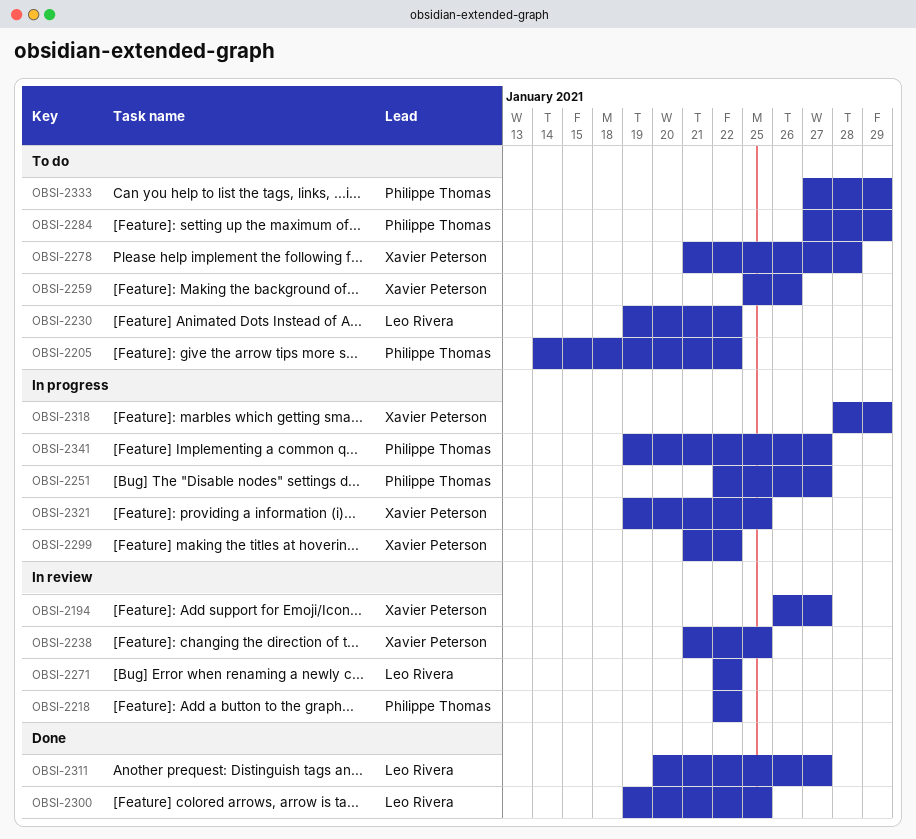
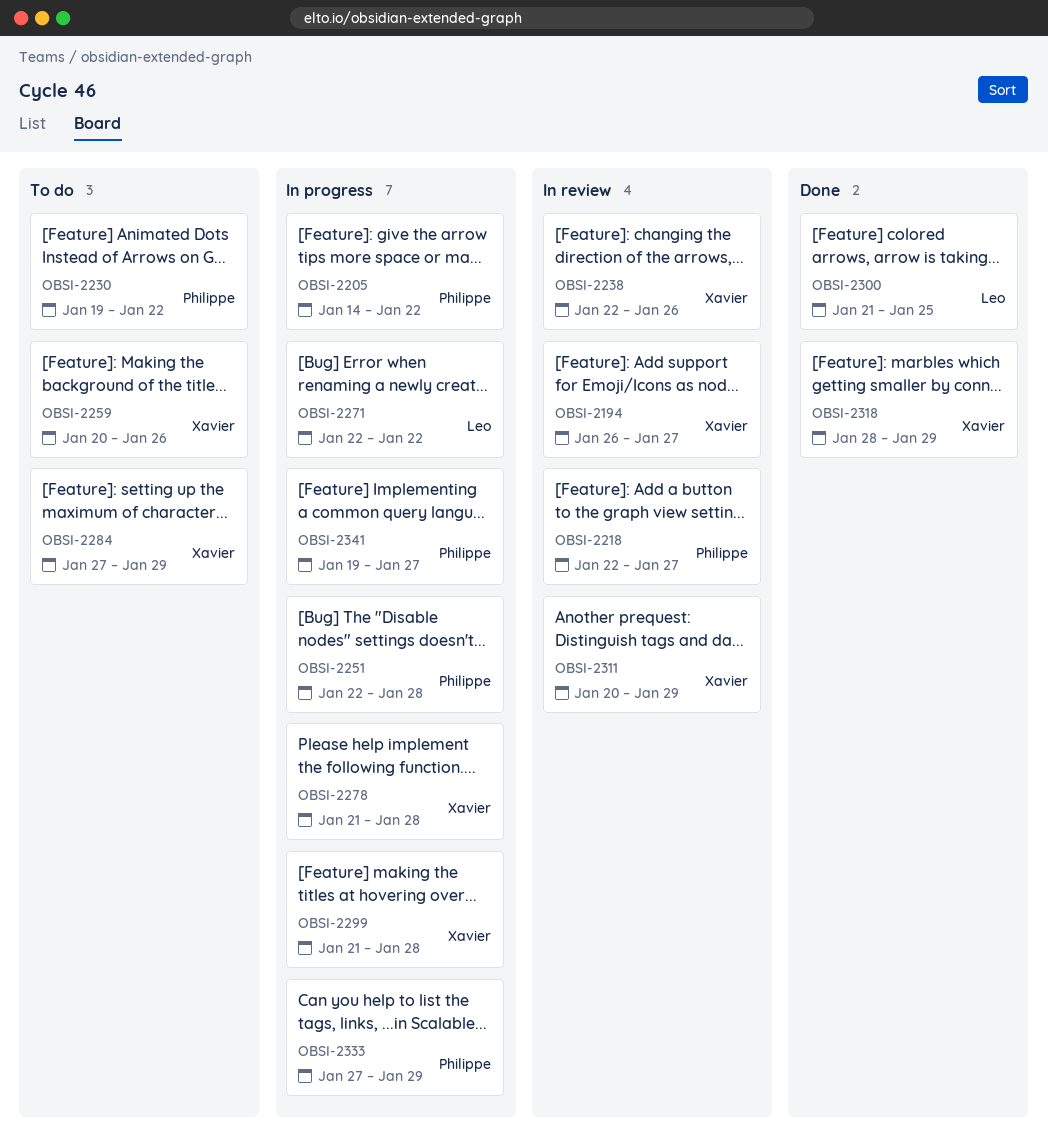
OBSI-2205, status: To do -> In progress
OBSI-2218, due: Jan 22 -> Jan 27
OBSI-2230, owner: Leo Rivera -> Philippe Thomas
OBSI-2238, start: Jan 21 -> Jan 22
OBSI-2238, due: Jan 25 -> Jan 26
OBSI-2251, due: Jan 27 -> Jan 28
OBSI-2259, start: Jan 25 -> Jan 20
OBSI-2271, status: In review -> In progress
OBSI-2278, status: To do -> In progress
OBSI-2284, owner: Philippe Thomas -> Xavier Peterson
OBSI-2299, due: Jan 22 -> Jan 28
OBSI-2300, start: Jan 19 -> Jan 21
OBSI-2311, status: Done -> In review
OBSI-2311, owner: Leo Rivera -> Xavier Peterson
OBSI-2311, due: Jan 27 -> Jan 29
OBSI-2318, status: In progress -> Done
OBSI-2321: present -> none
OBSI-2333, status: To do -> In progress

